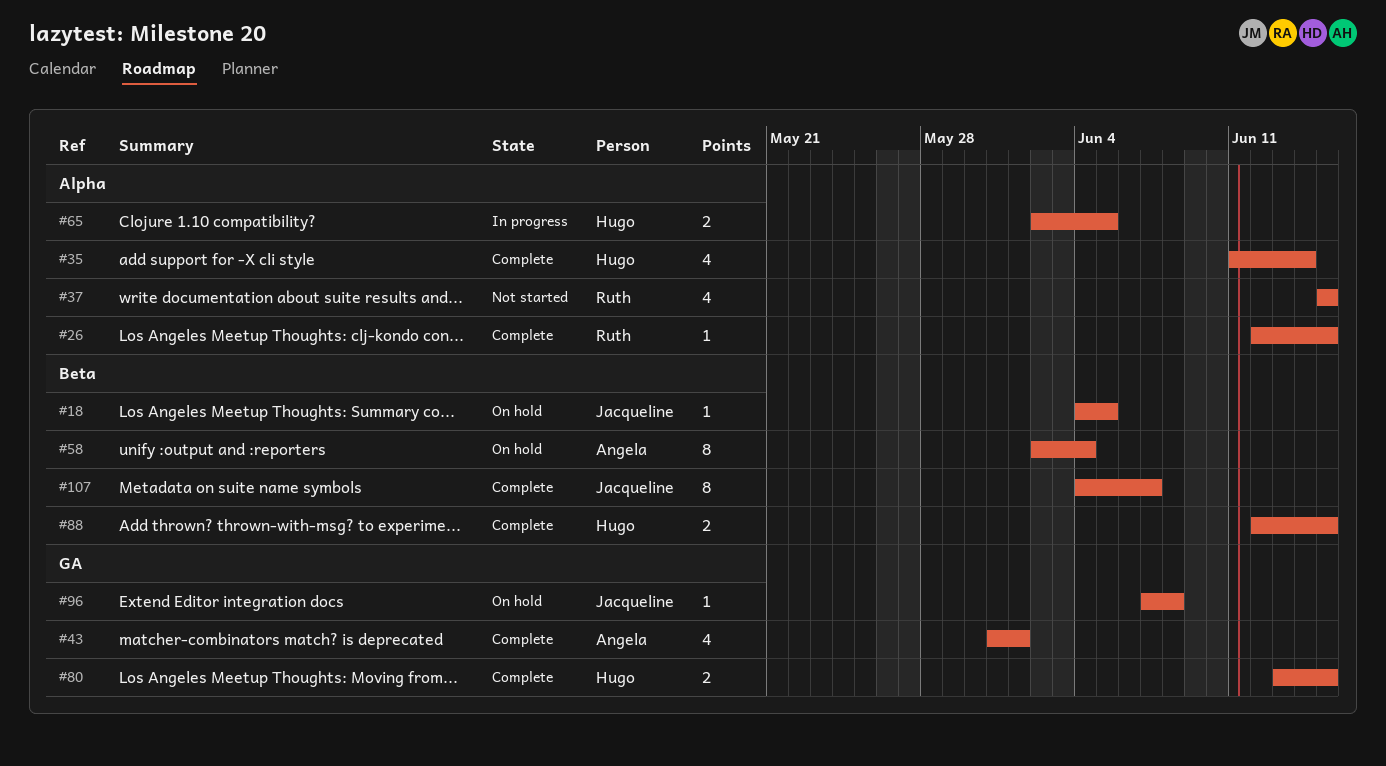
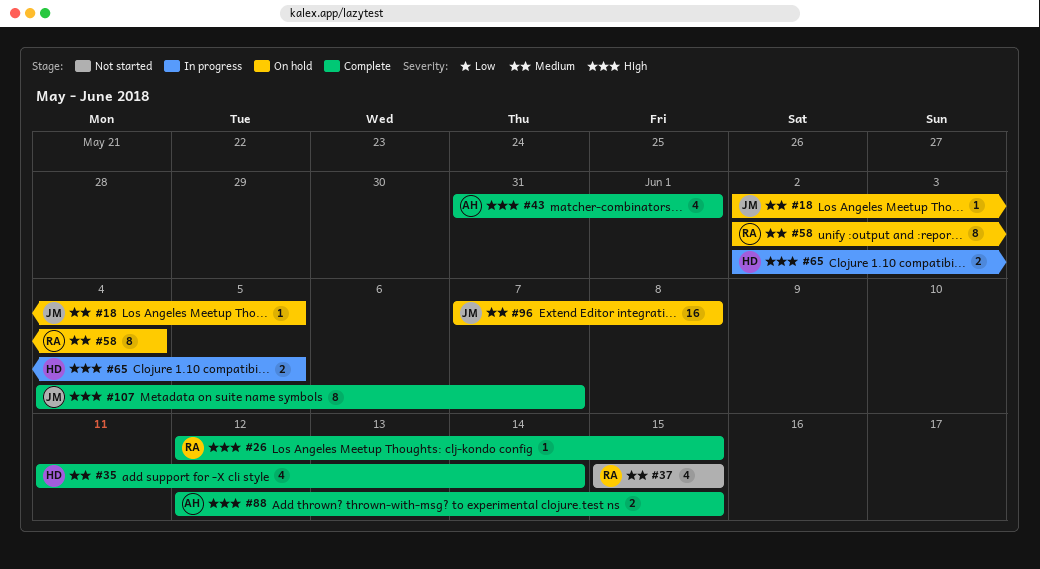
#18, start: Jun 4 -> Jun 2
#58, owner: Angela -> Ruth
#80: present -> none
#88, owner: Hugo -> Angela
#96, estimate: 1 -> 16

